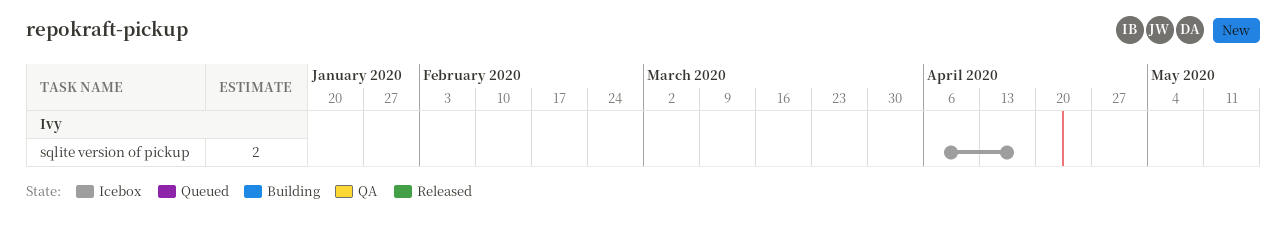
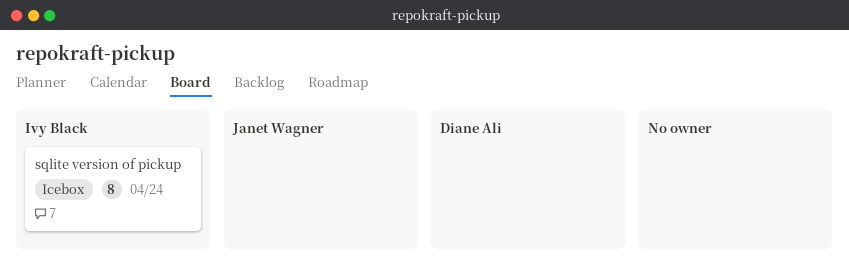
sqlite version of pickup, estimate: 2 -> 8
sqlite version of pickup, due: Apr 17 -> Apr 24

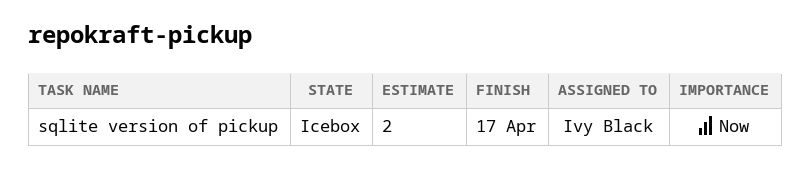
sqlite version of pickup, estimate: 8 -> 2
sqlite version of pickup, due: Apr 24 -> Apr 17

